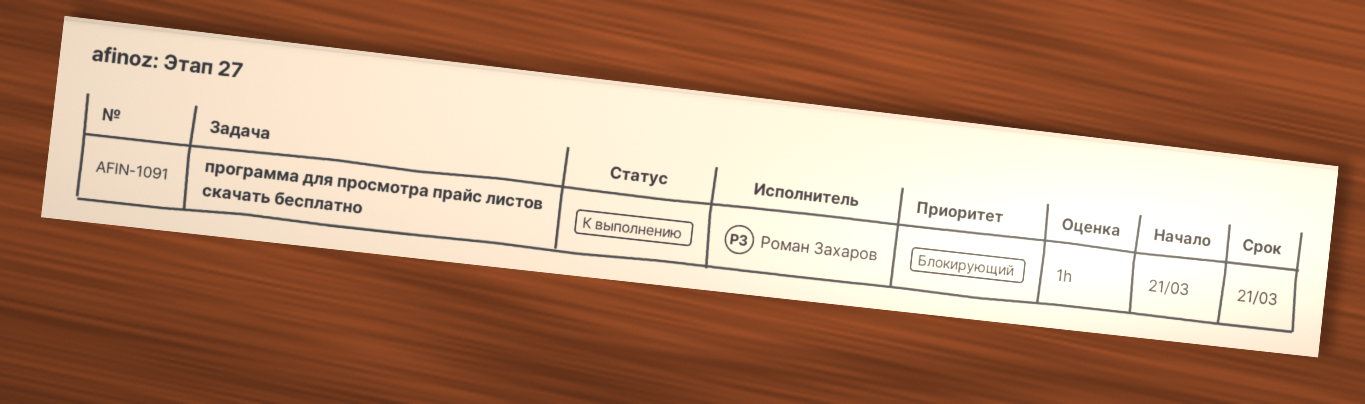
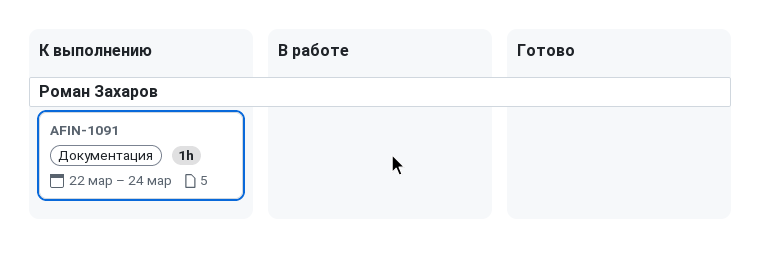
AFIN-1091, start: Mar 21 -> Mar 22
AFIN-1091, due: Mar 21 -> Mar 24

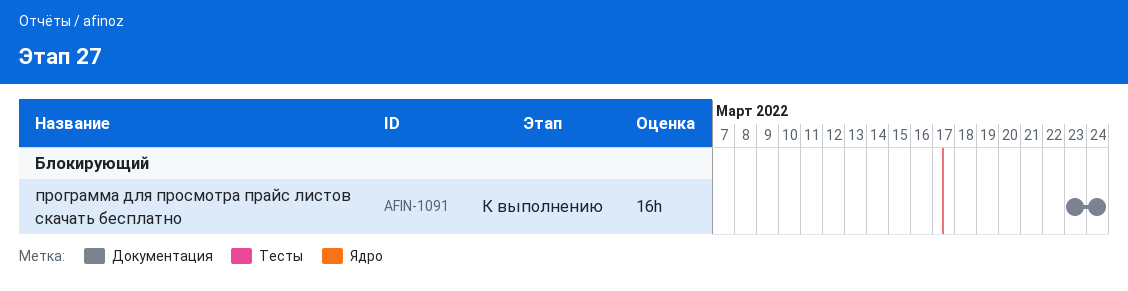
AFIN-1091, estimate: 1h -> 16h
AFIN-1091, start: Mar 22 -> Mar 23

